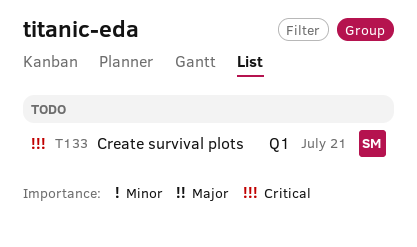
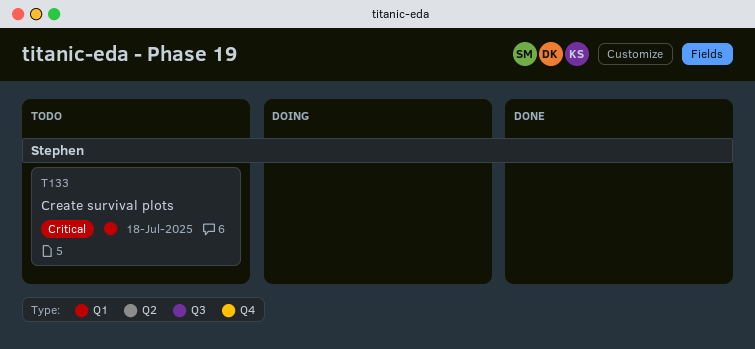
T133, due: Jul 21 -> Jul 18

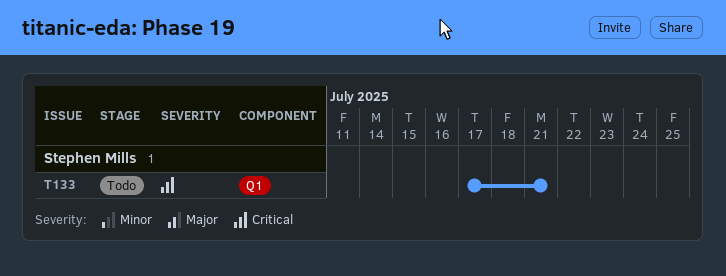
T133, due: Jul 18 -> Jul 21

